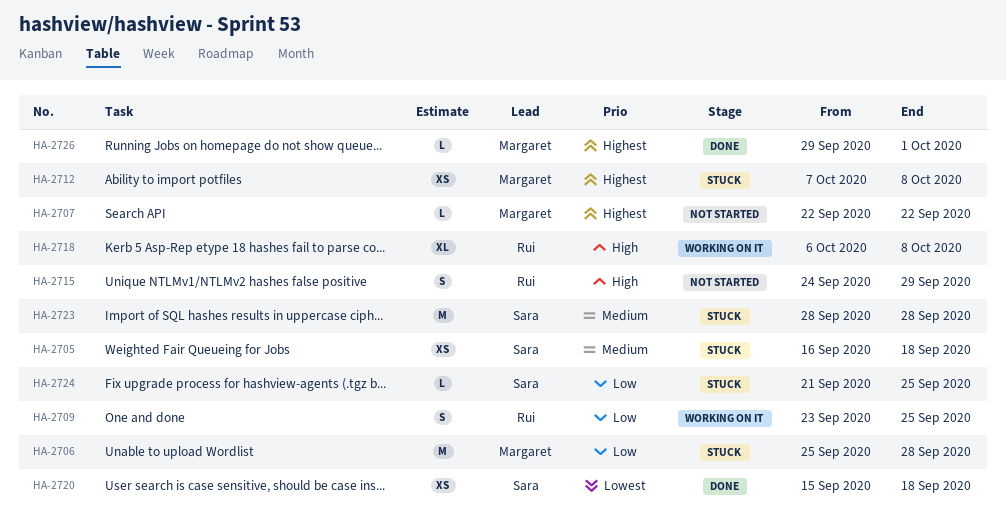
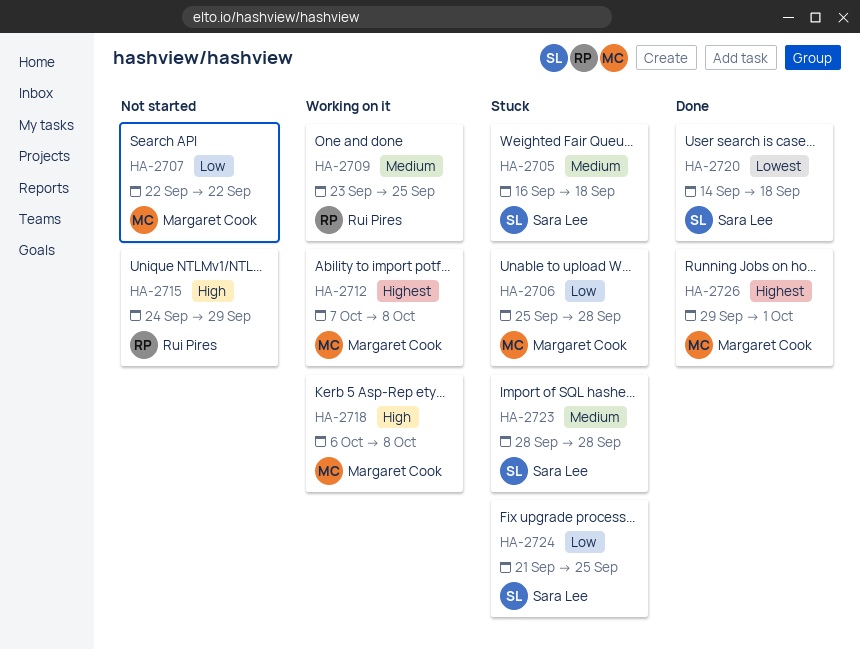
HA-2707, priority: Highest -> Low
HA-2709, priority: Low -> Medium
HA-2712, status: Stuck -> Working on it
HA-2718, owner: Rui Pires -> Margaret Cook
HA-2720, start: Sep 15 -> Sep 14

